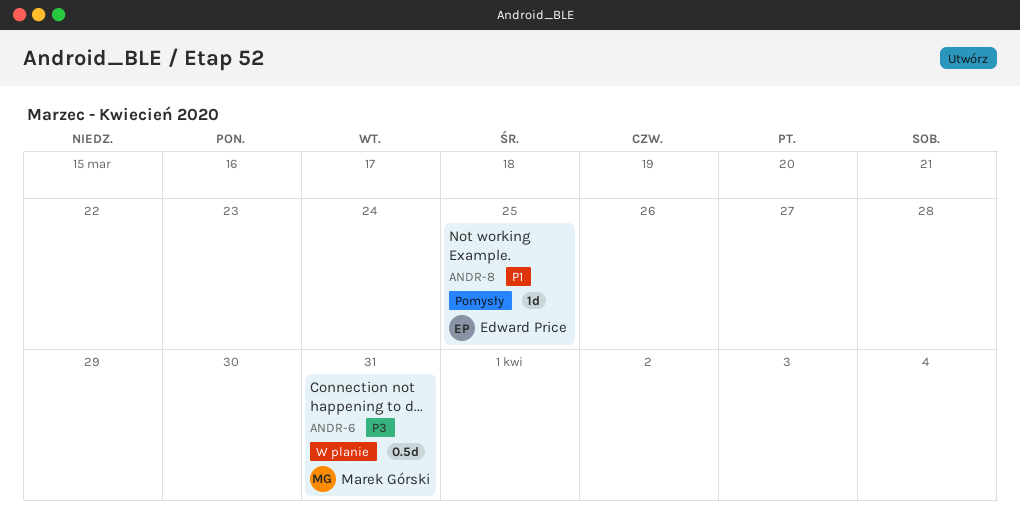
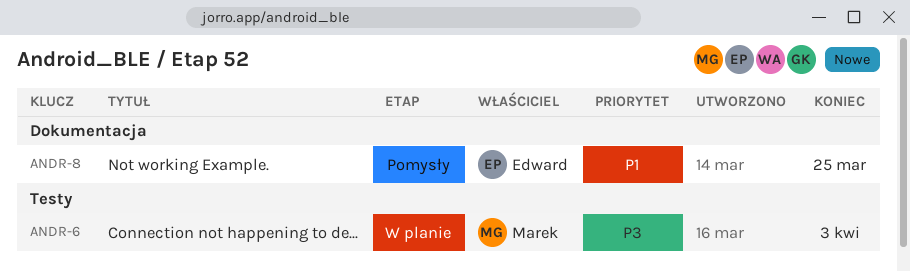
ANDR-6, due: Mar 31 -> Apr 3

